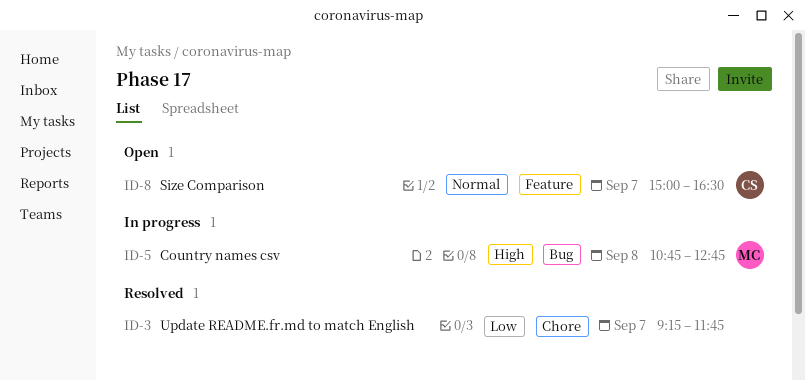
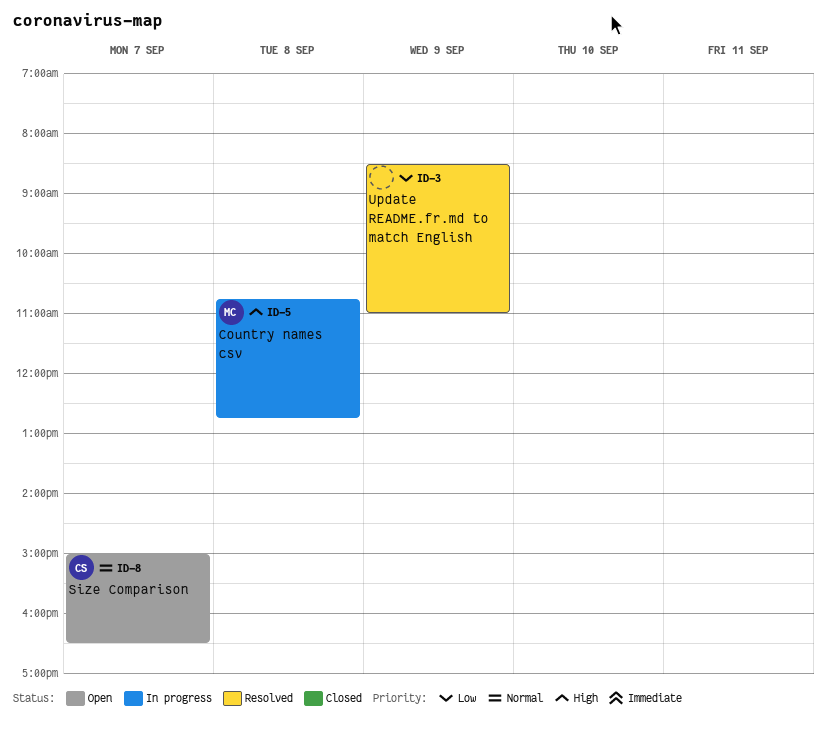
ID-3, day: Sep 7 -> Sep 9
ID-3, begins: 09:15 -> 08:30
ID-3, ends: 11:45 -> 11:00

